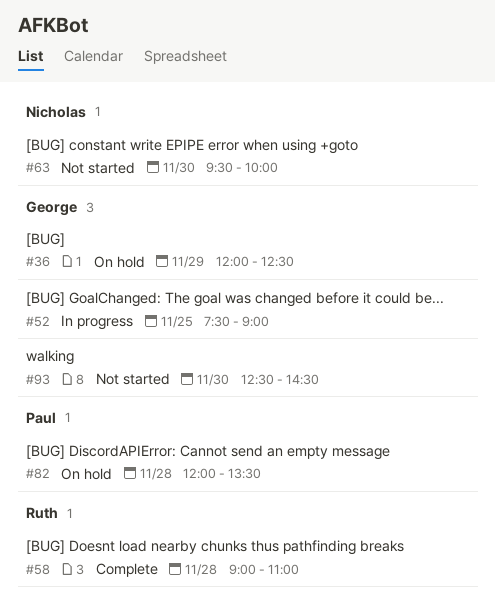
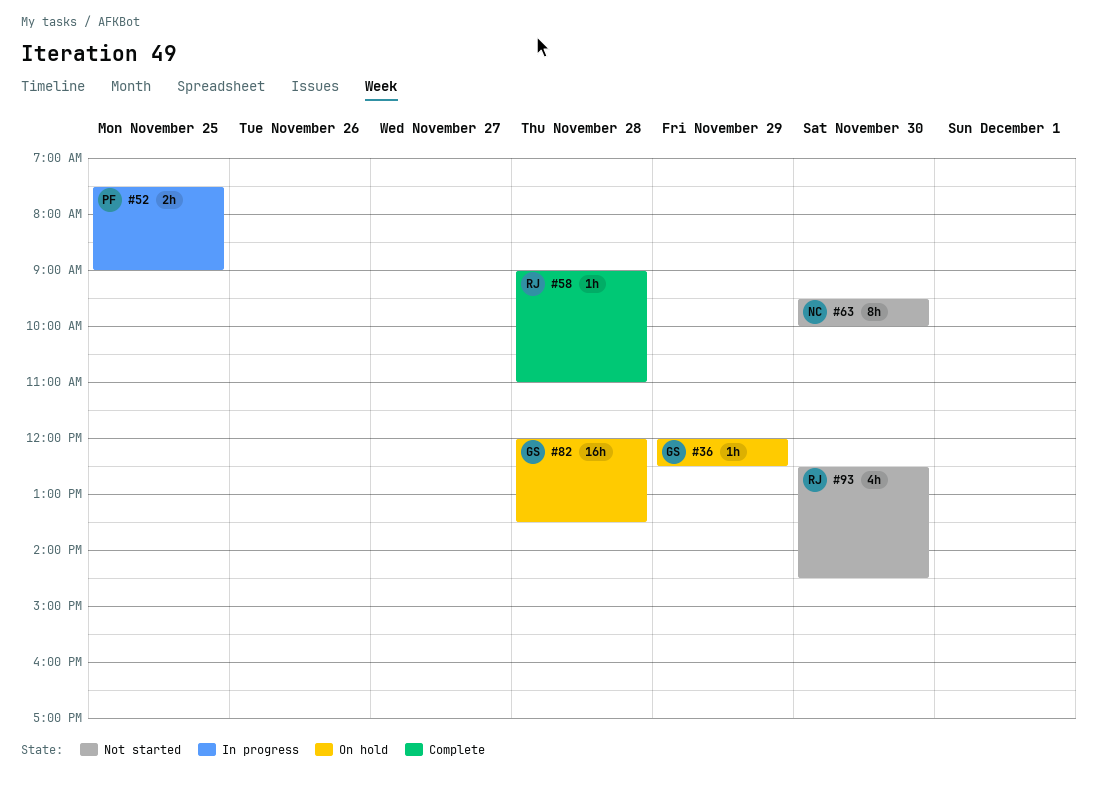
#52, owner: George -> Paul
#82, owner: Paul -> George
#93, owner: George -> Ruth

